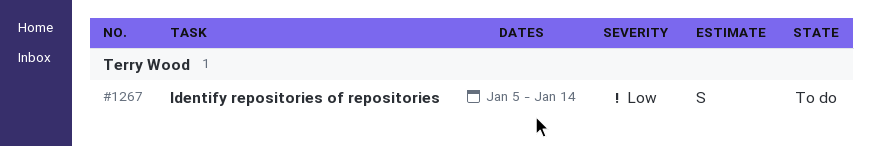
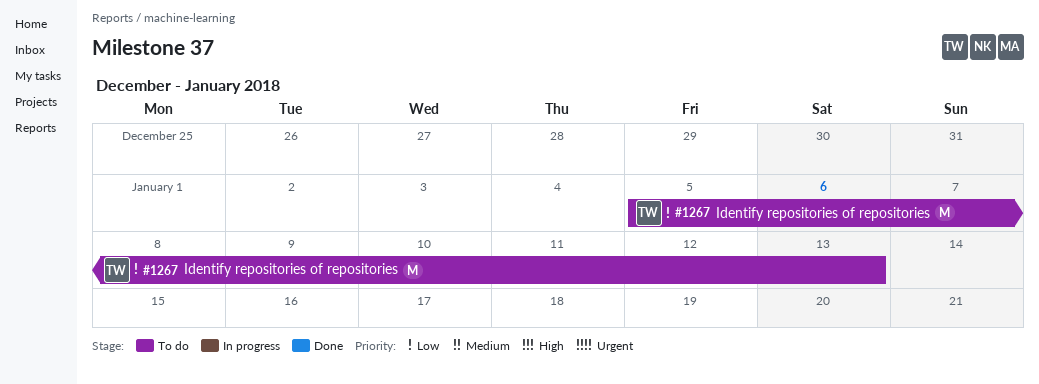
#1267, estimate: S -> M
#1267, due: Jan 14 -> Jan 13

